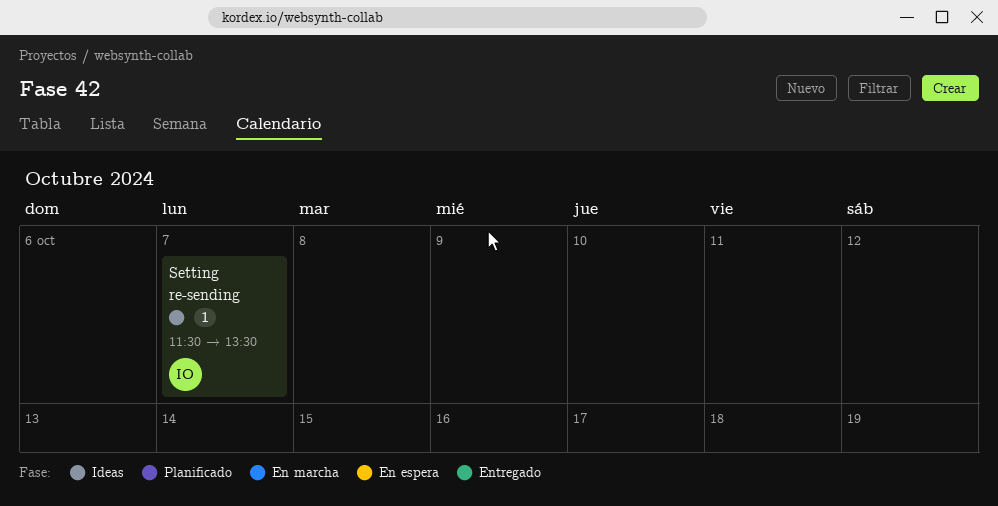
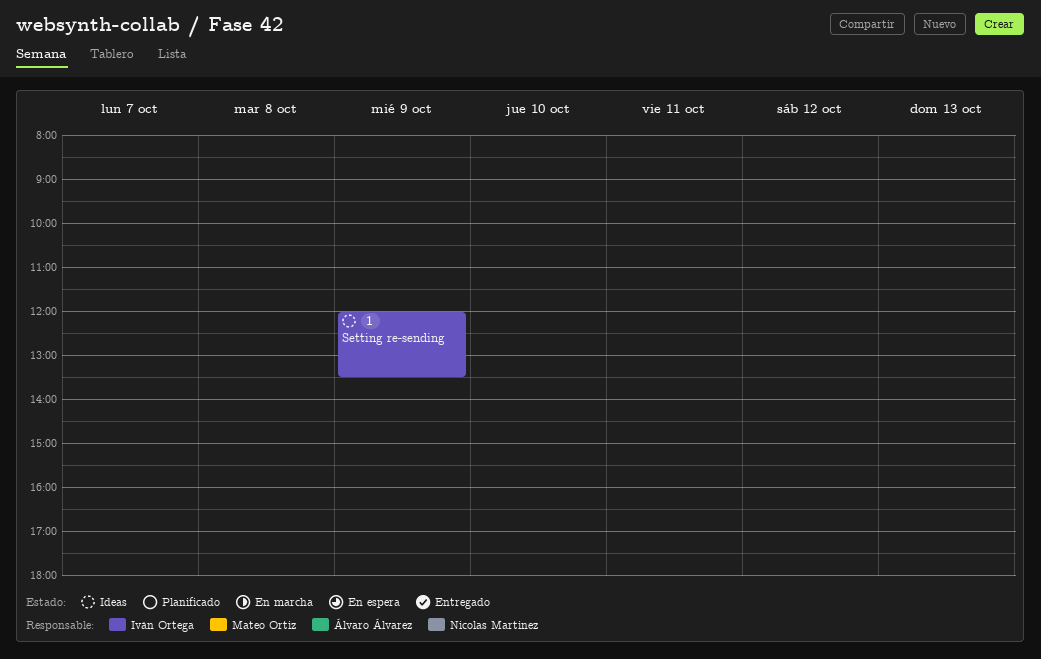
Setting re-sending, day: Oct 7 -> Oct 9
Setting re-sending, begins: 11:30 -> 12:00

